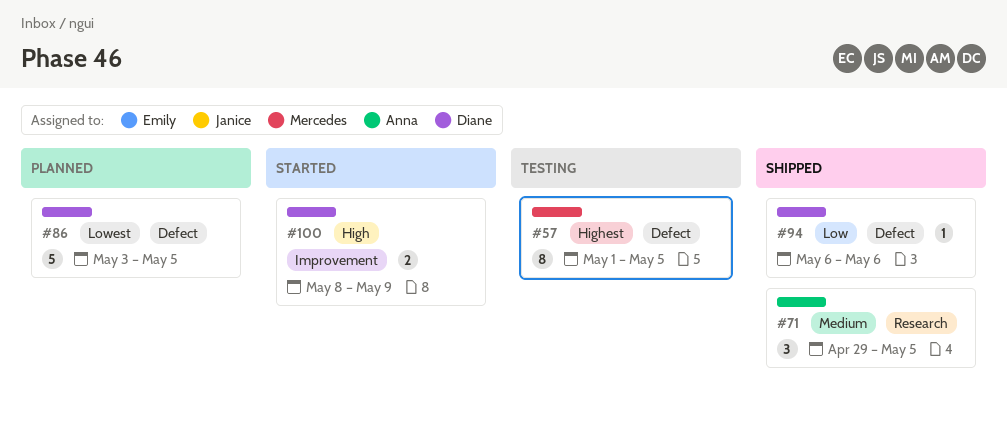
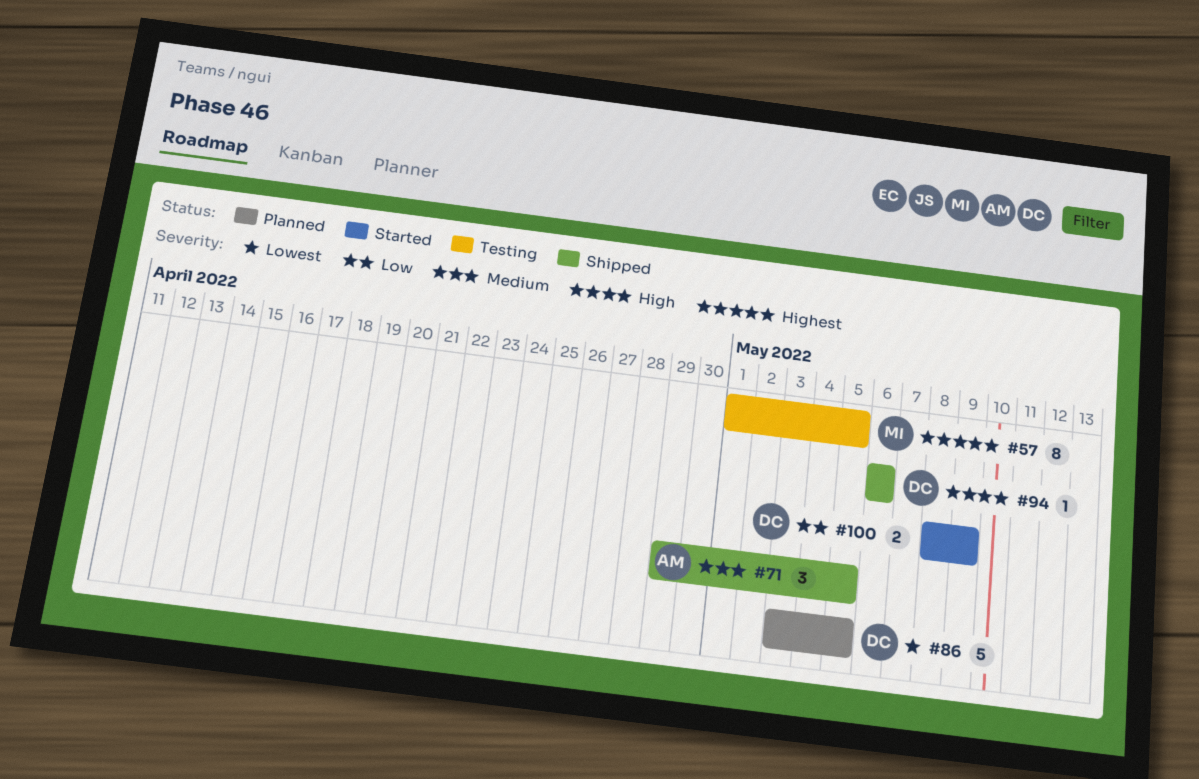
#94, priority: Low -> High
#100, priority: High -> Low

